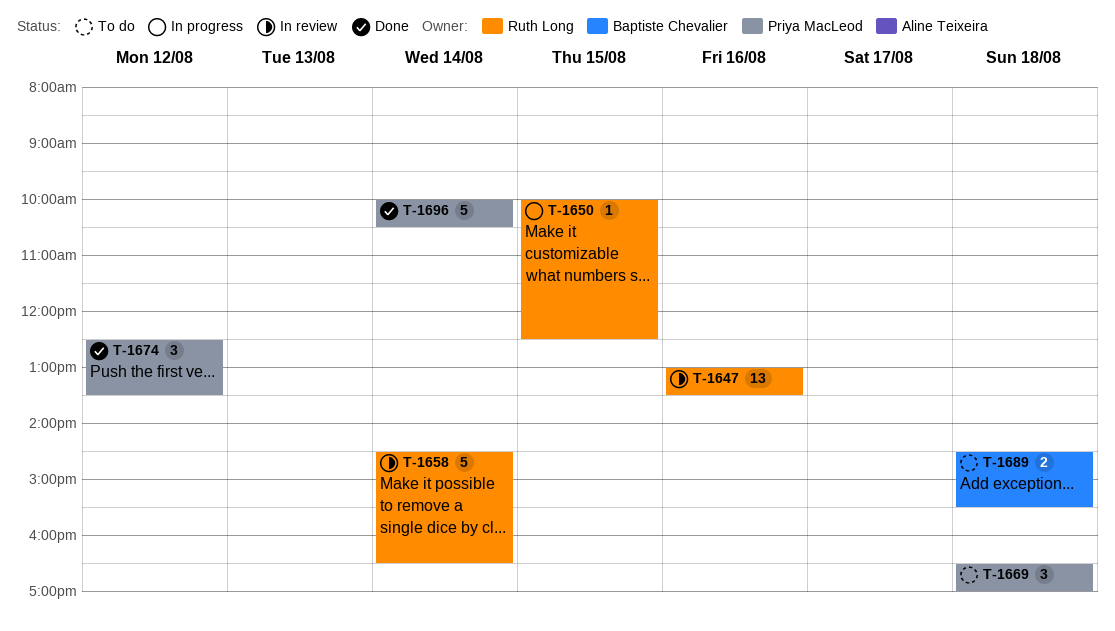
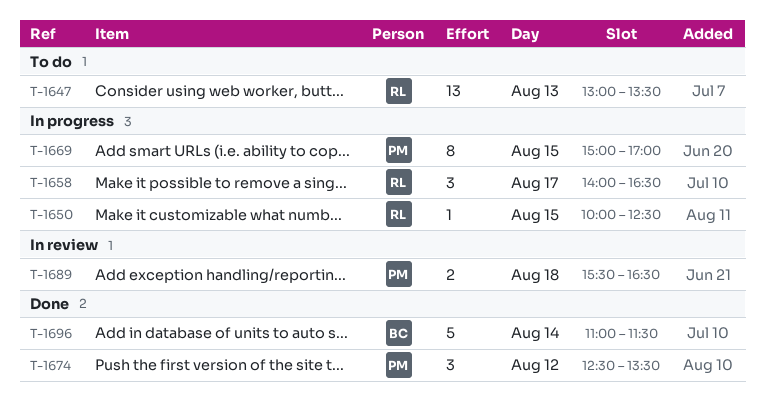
T-1647, status: In review -> To do
T-1647, day: Aug 16 -> Aug 13
T-1658, status: In review -> In progress
T-1658, estimate: 5 -> 3
T-1658, day: Aug 14 -> Aug 17
T-1658, begins: 14:30 -> 14:00
T-1669, status: To do -> In progress
T-1669, estimate: 3 -> 8
T-1669, day: Aug 18 -> Aug 15
T-1669, begins: 16:30 -> 15:00
T-1689, status: To do -> In review
T-1689, owner: Baptiste Chevalier -> Priya MacLeod
T-1689, begins: 14:30 -> 15:30
T-1689, ends: 15:30 -> 16:30
T-1696, owner: Priya MacLeod -> Baptiste Chevalier
T-1696, begins: 10:00 -> 11:00
T-1696, ends: 10:30 -> 11:30

